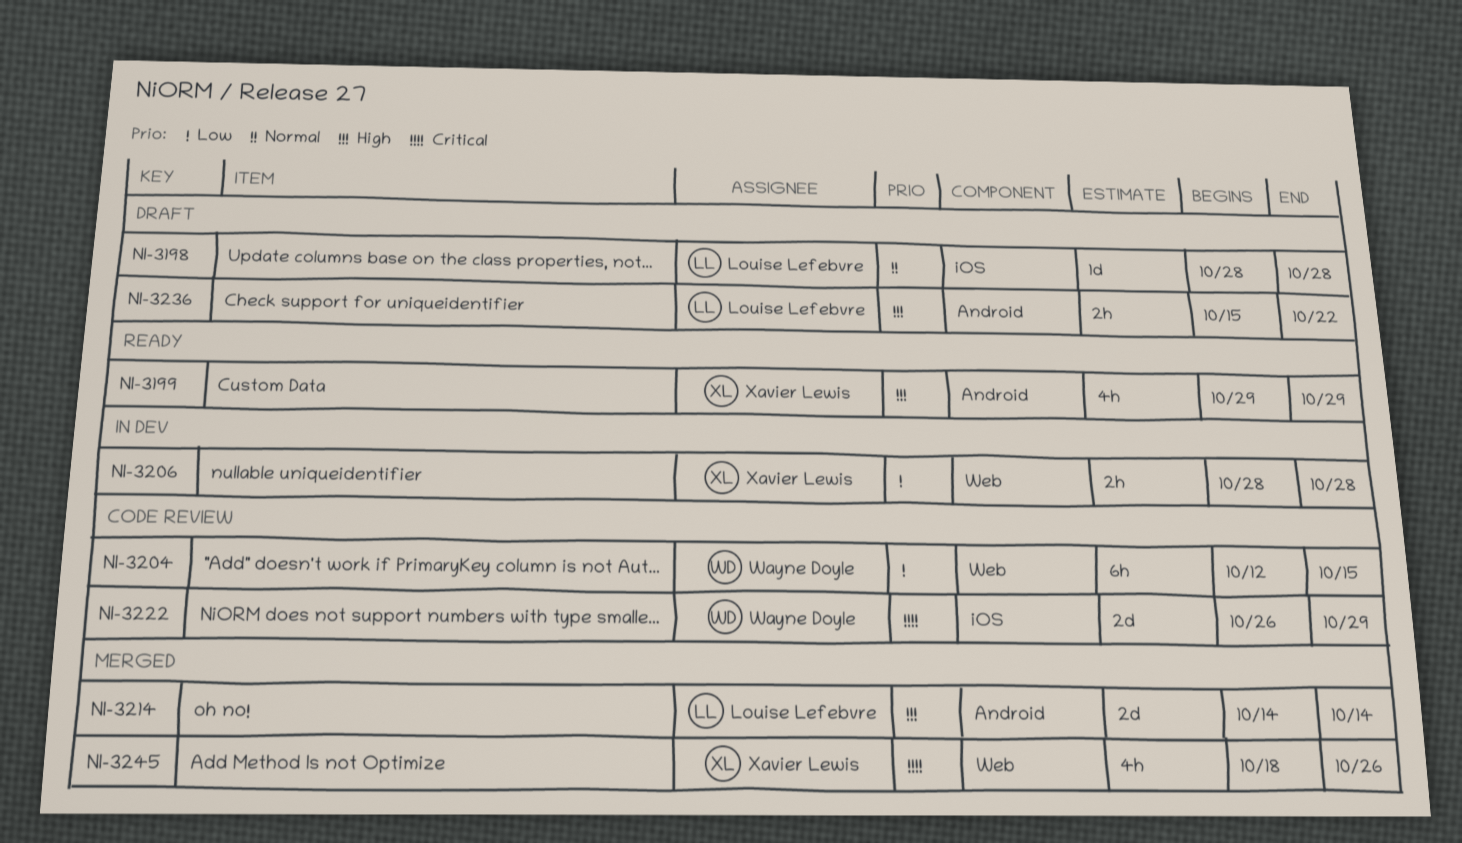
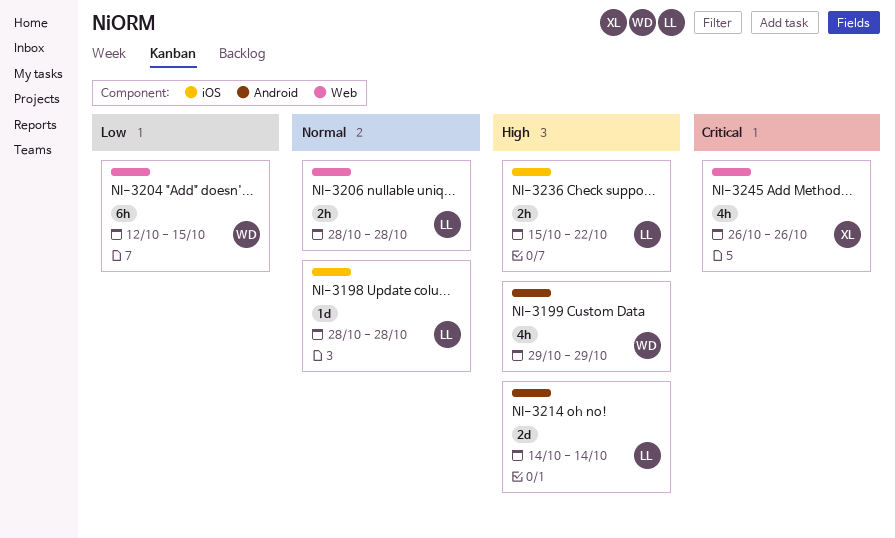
NI-3199, owner: Xavier Lewis -> Wayne Doyle
NI-3206, owner: Xavier Lewis -> Louise Lefebvre
NI-3206, priority: Low -> Normal
NI-3222: present -> none
NI-3236, label: Android -> iOS
NI-3245, start: Oct 18 -> Oct 26

